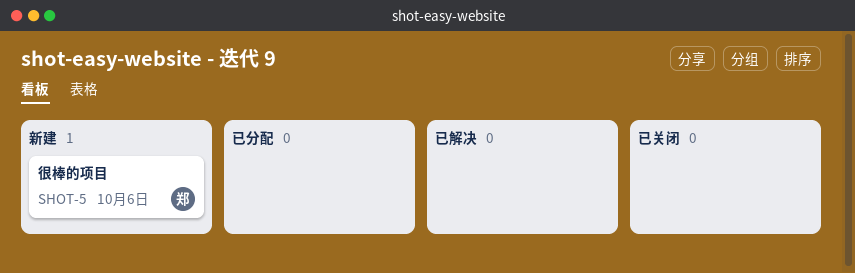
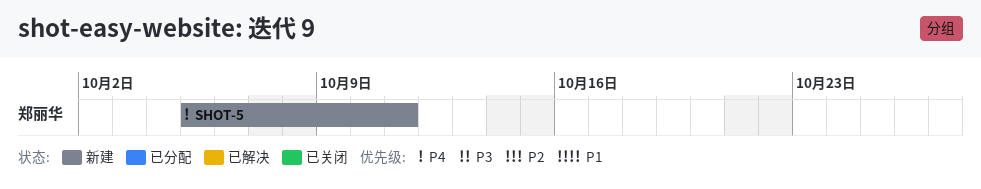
SHOT-5, due: Oct 6 -> Oct 11

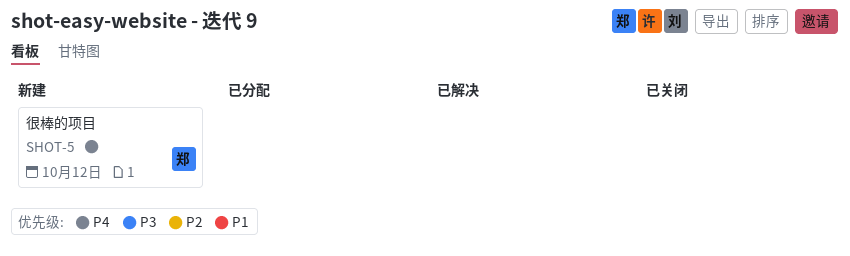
SHOT-5, due: Oct 11 -> Oct 12

